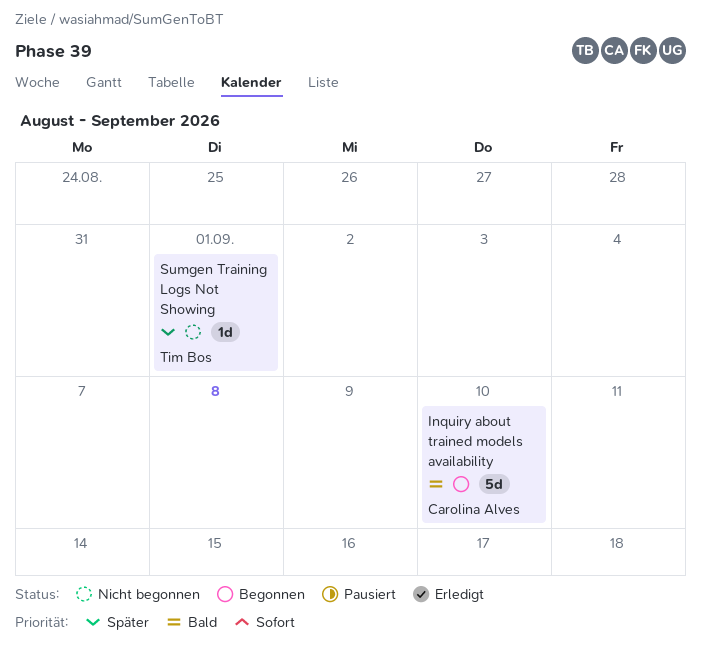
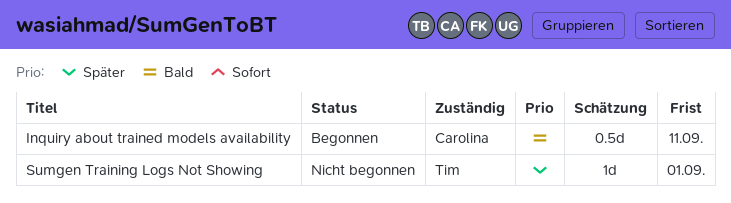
Inquiry about trained models availability, estimate: 5d -> 0.5d
Inquiry about trained models availability, due: Sep 10 -> Sep 11

